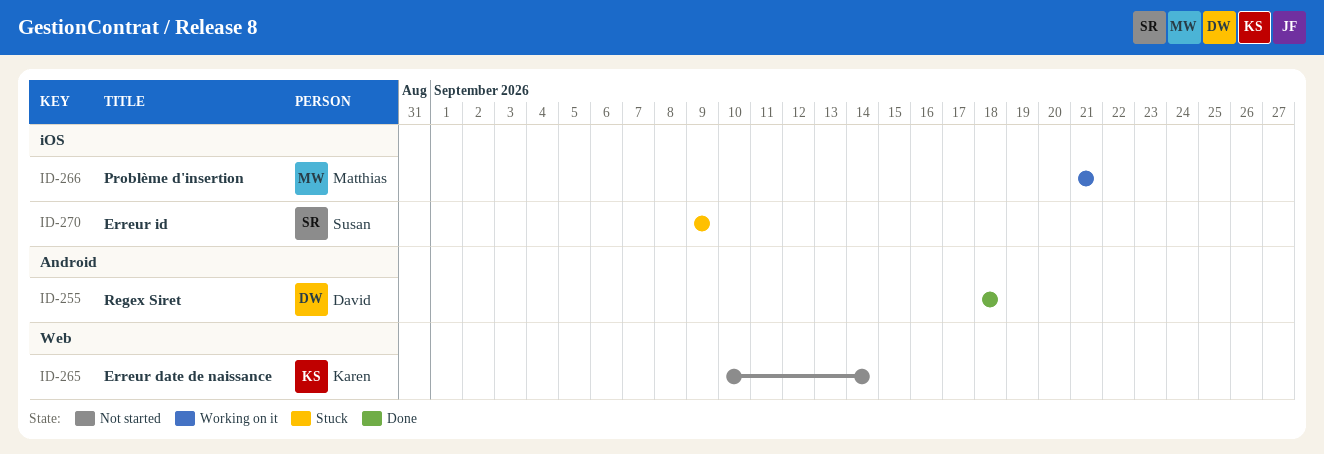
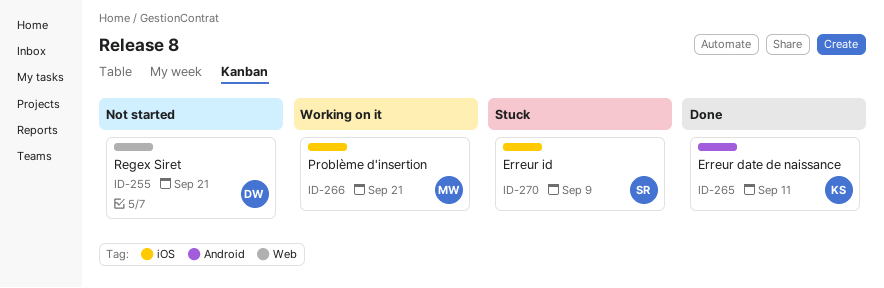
ID-255, status: Done -> Not started
ID-255, label: Android -> Web
ID-255, due: Sep 18 -> Sep 21
ID-265, status: Not started -> Done
ID-265, label: Web -> Android
ID-265, due: Sep 14 -> Sep 11

